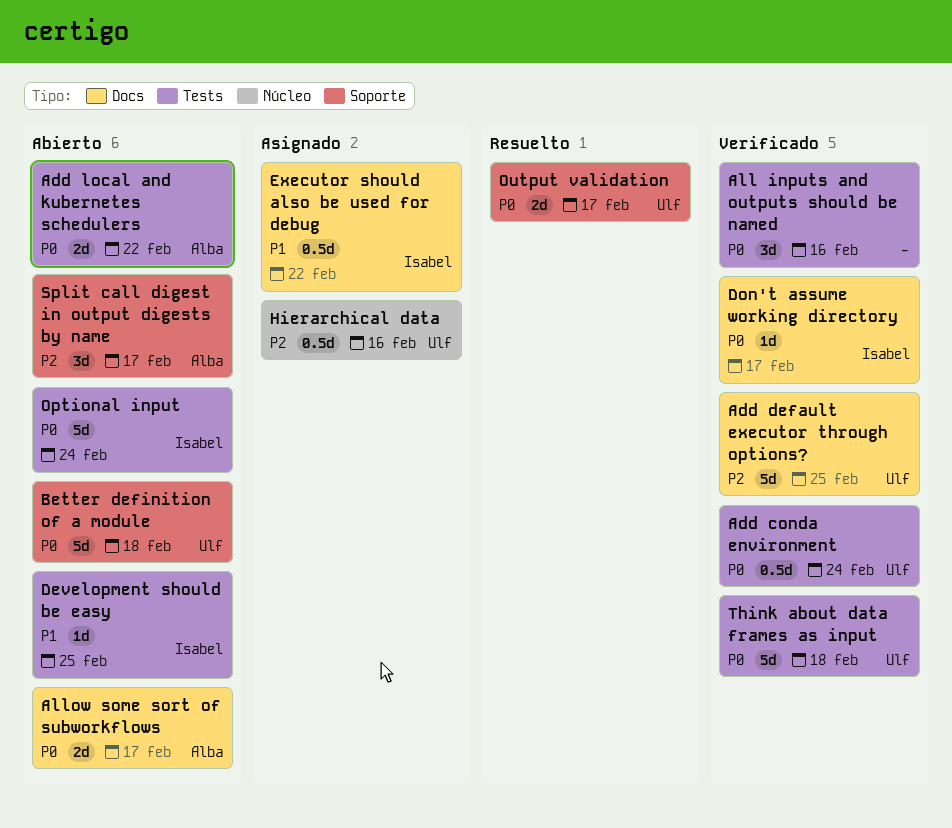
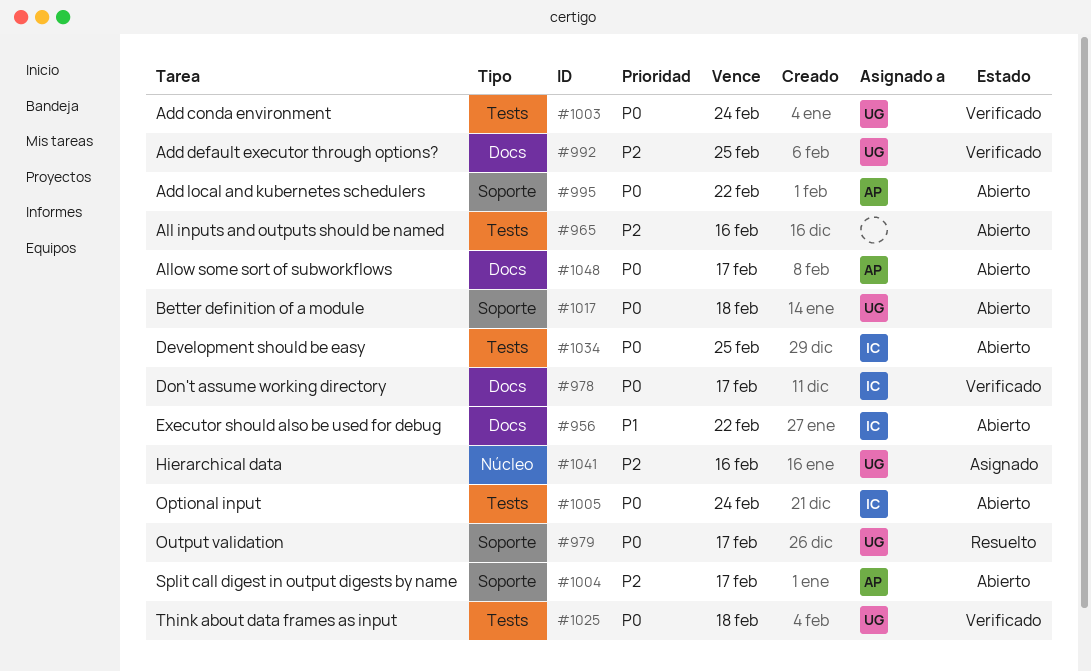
Add local and kubernetes schedulers, label: Tests -> Soporte
All inputs and outputs should be named, status: Verificado -> Abierto
All inputs and outputs should be named, priority: P0 -> P2
Development should be easy, priority: P1 -> P0
Executor should also be used for debug, status: Asignado -> Abierto

